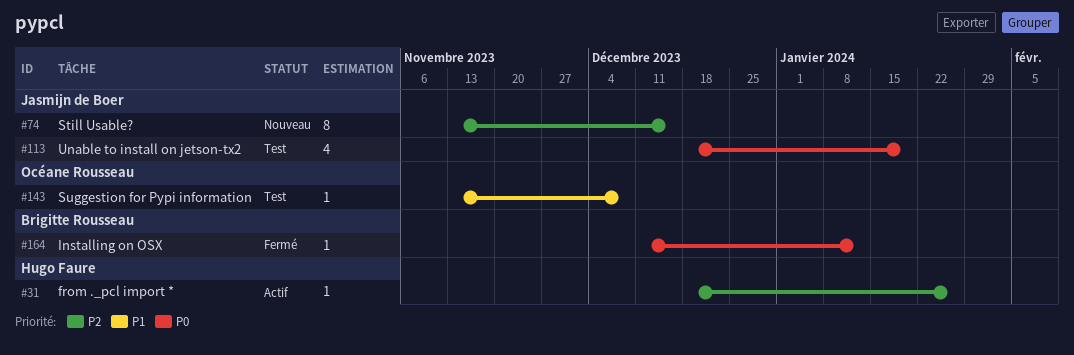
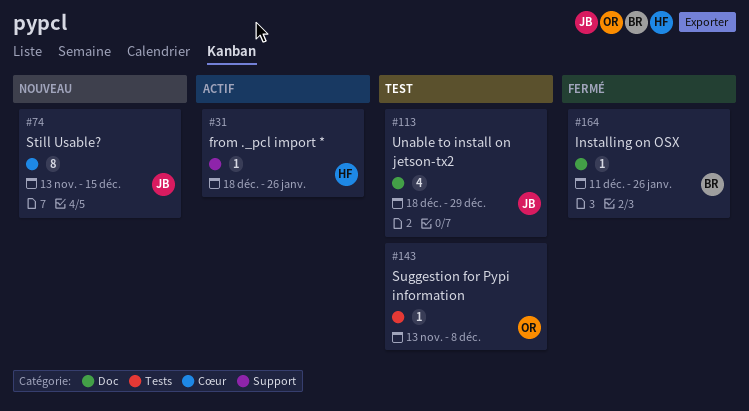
#113, due: Jan 19 -> Dec 29
#164, due: Jan 12 -> Jan 26

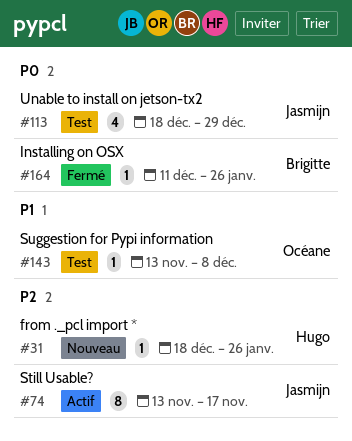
#31, status: Actif -> Nouveau
#74, status: Nouveau -> Actif
#74, due: Dec 15 -> Nov 17

